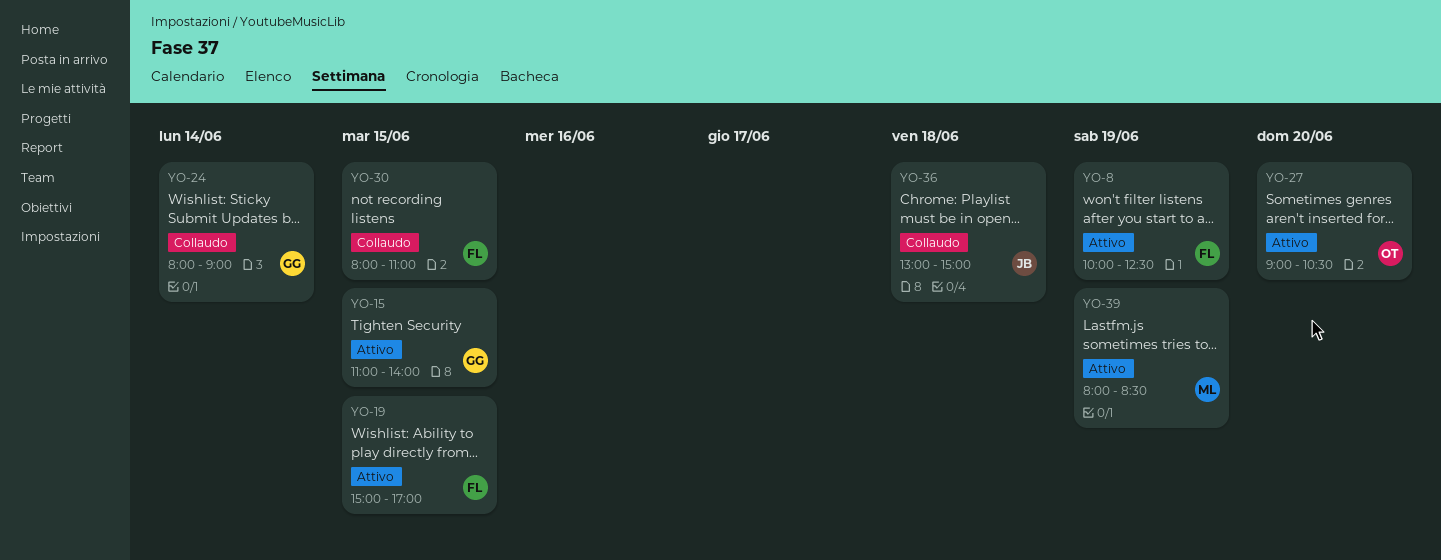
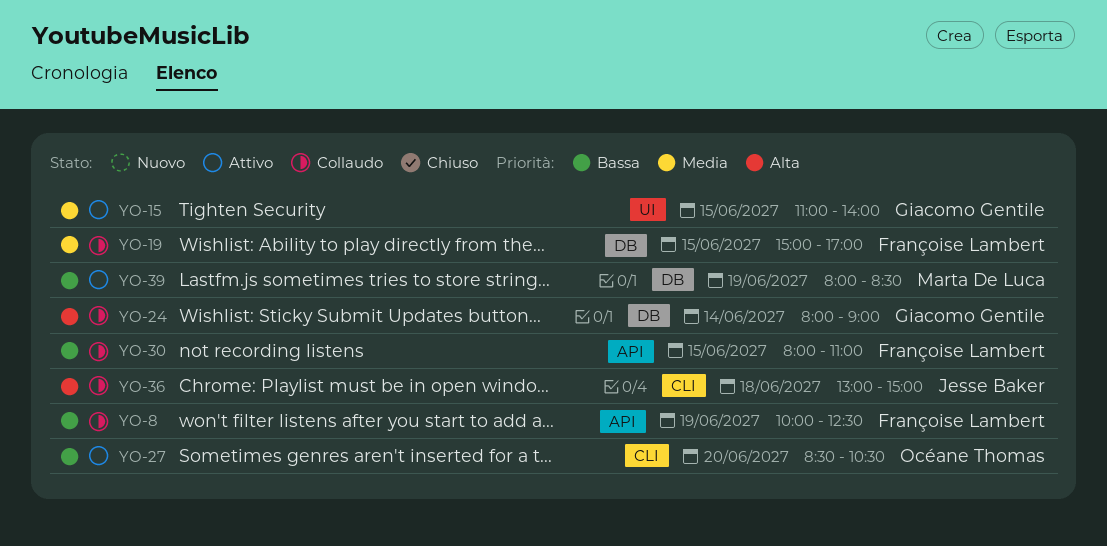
YO-8, status: Attivo -> Collaudo
YO-19, status: Attivo -> Collaudo
YO-27, begins: 09:00 -> 08:30

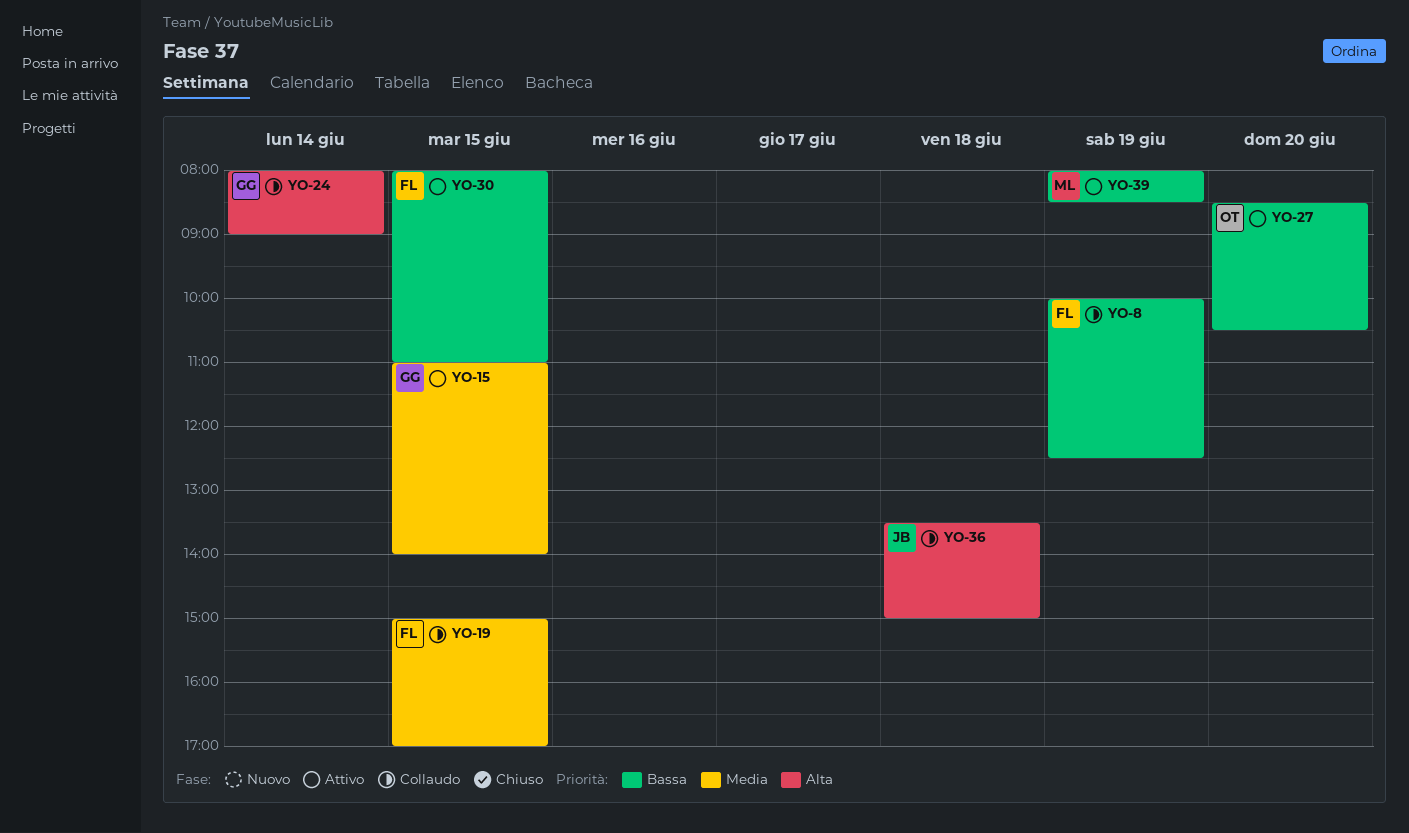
YO-30, status: Collaudo -> Attivo
YO-36, begins: 13:00 -> 13:30

